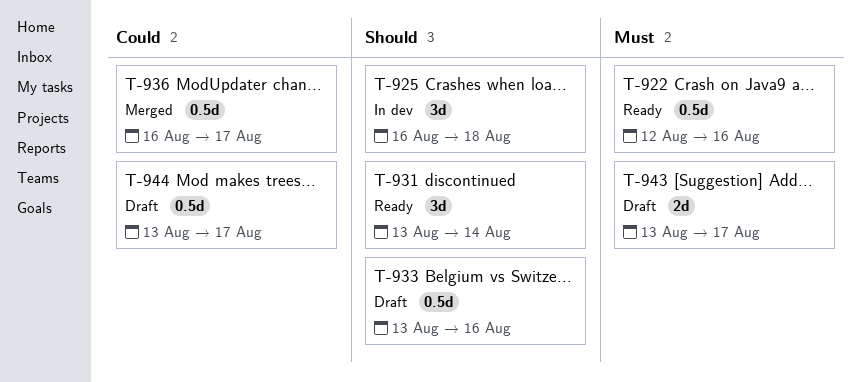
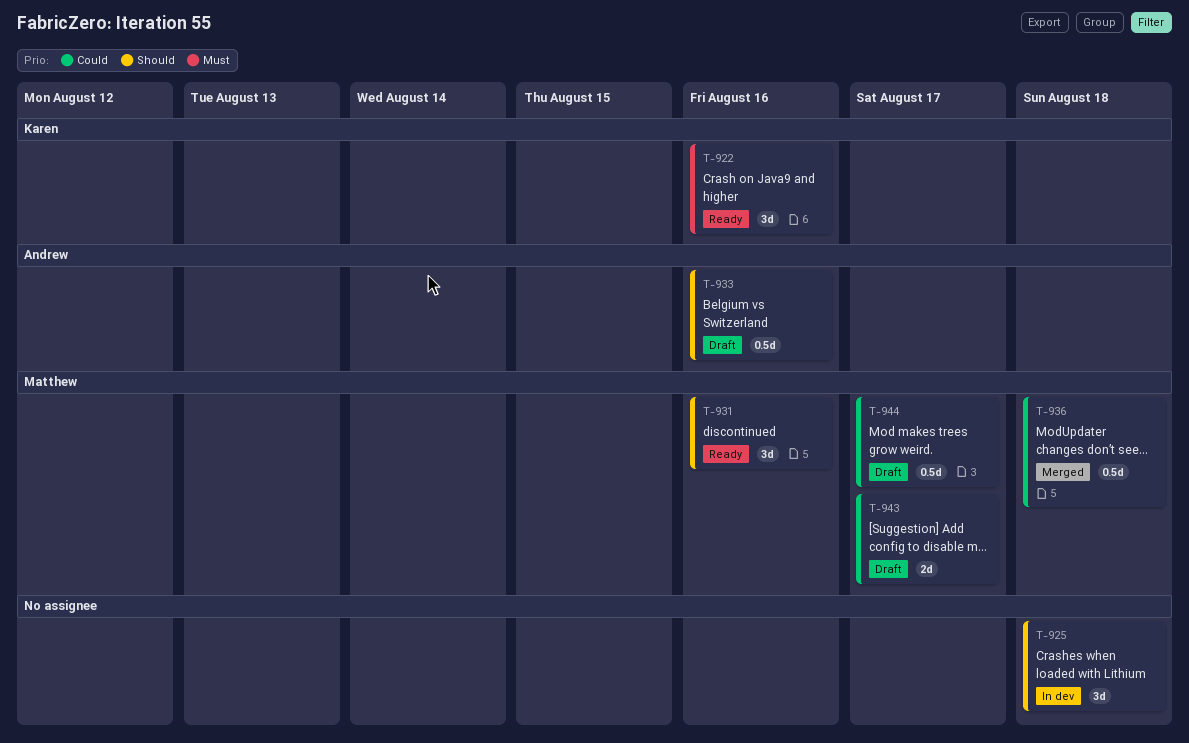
T-922, estimate: 0.5d -> 3d
T-931, due: Aug 14 -> Aug 16
T-936, due: Aug 17 -> Aug 18
T-943, priority: Must -> Could

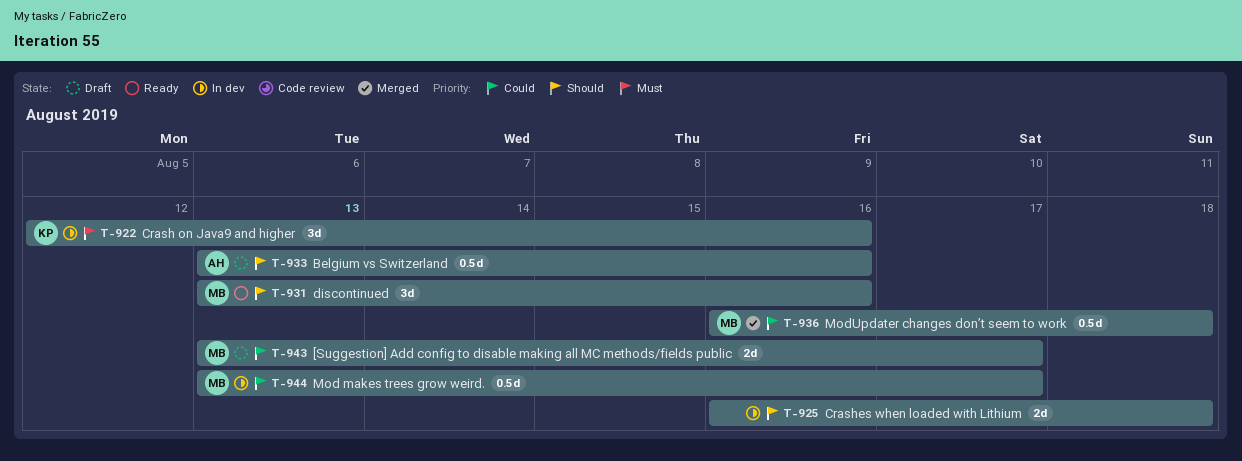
T-922, status: Ready -> In dev
T-925, estimate: 3d -> 2d
T-944, status: Draft -> In dev

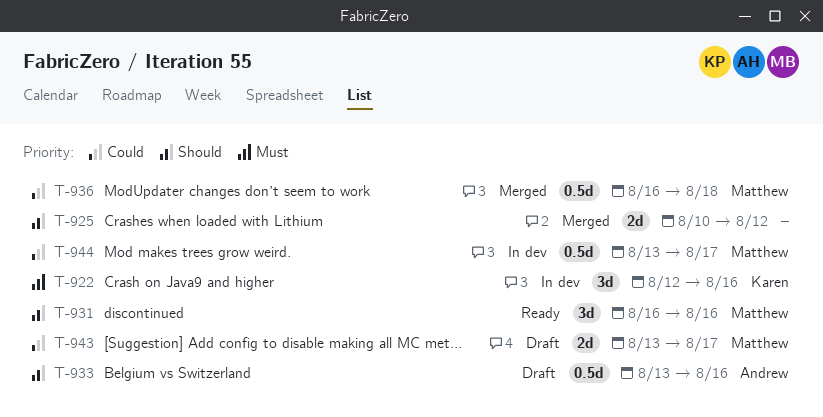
T-925, status: In dev -> Merged
T-925, start: Aug 16 -> Aug 10
T-925, due: Aug 18 -> Aug 12
T-931, start: Aug 13 -> Aug 16

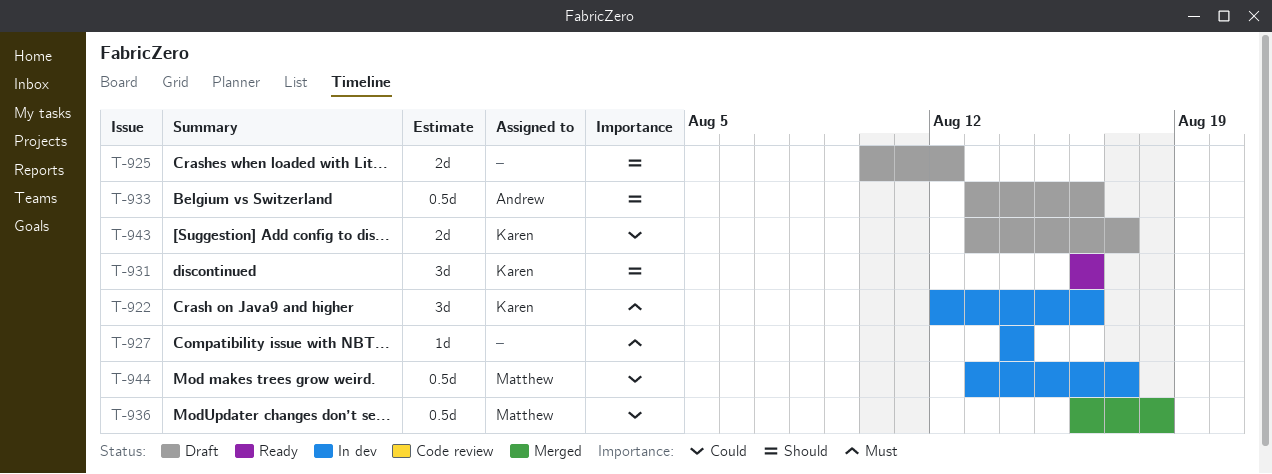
T-925, status: Merged -> Draft
T-927: none -> present
T-931, owner: Matthew -> Karen
T-943, owner: Matthew -> Karen

